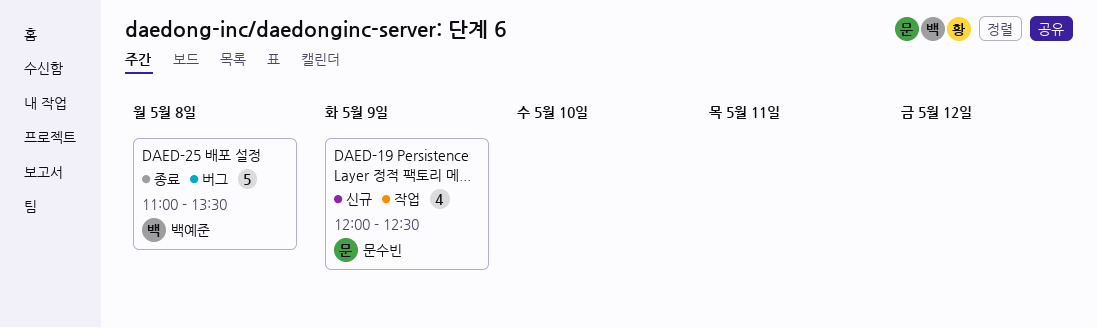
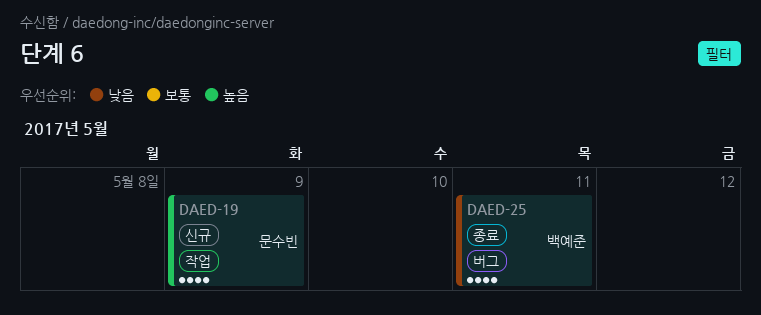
DAED-25, estimate: 5 -> 4
DAED-25, day: May 8 -> May 11

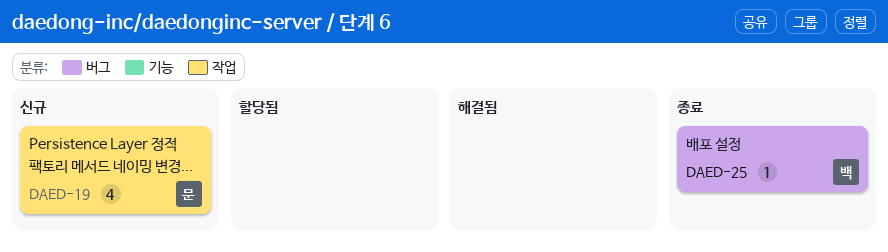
DAED-25, estimate: 4 -> 1

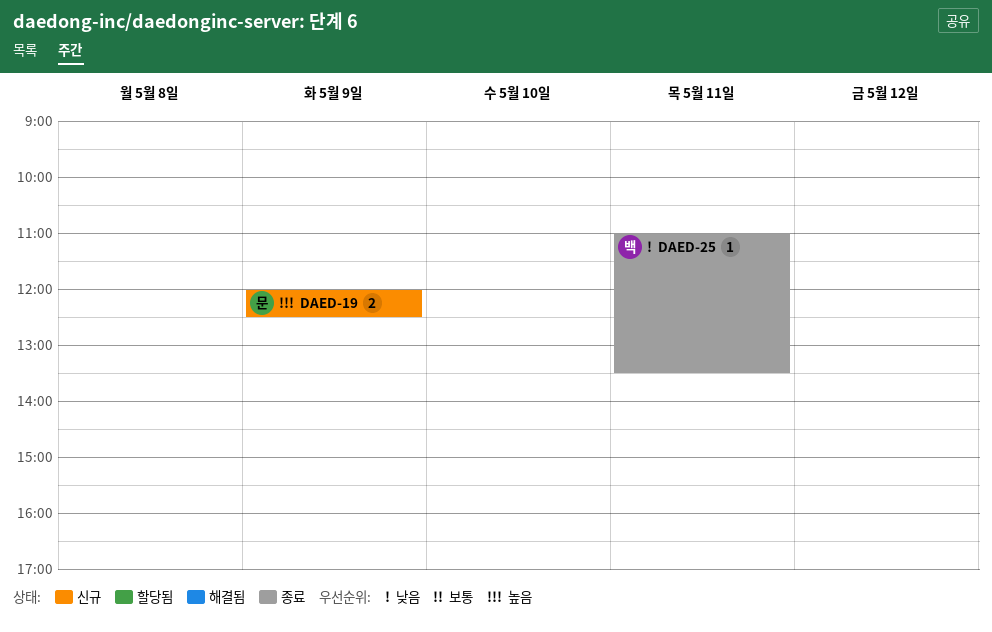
DAED-19, estimate: 4 -> 2

